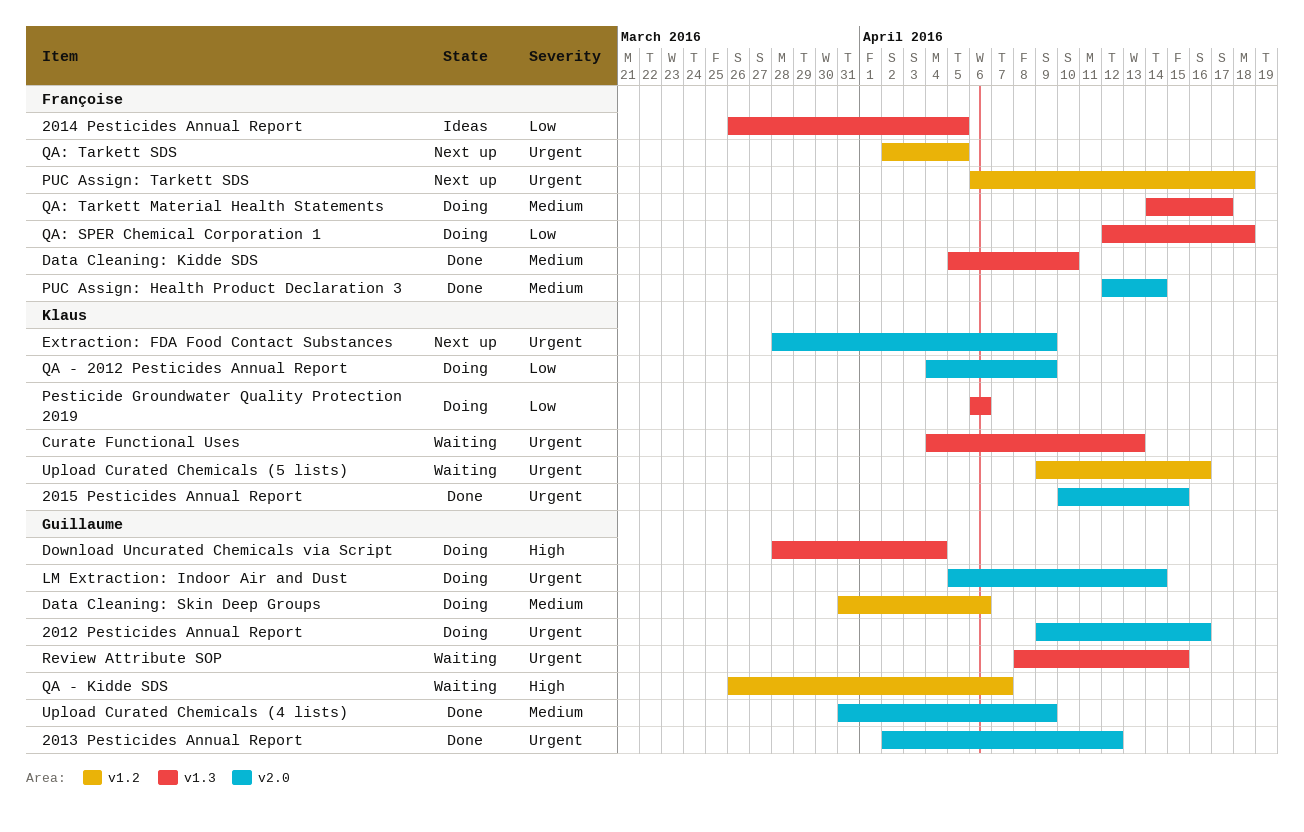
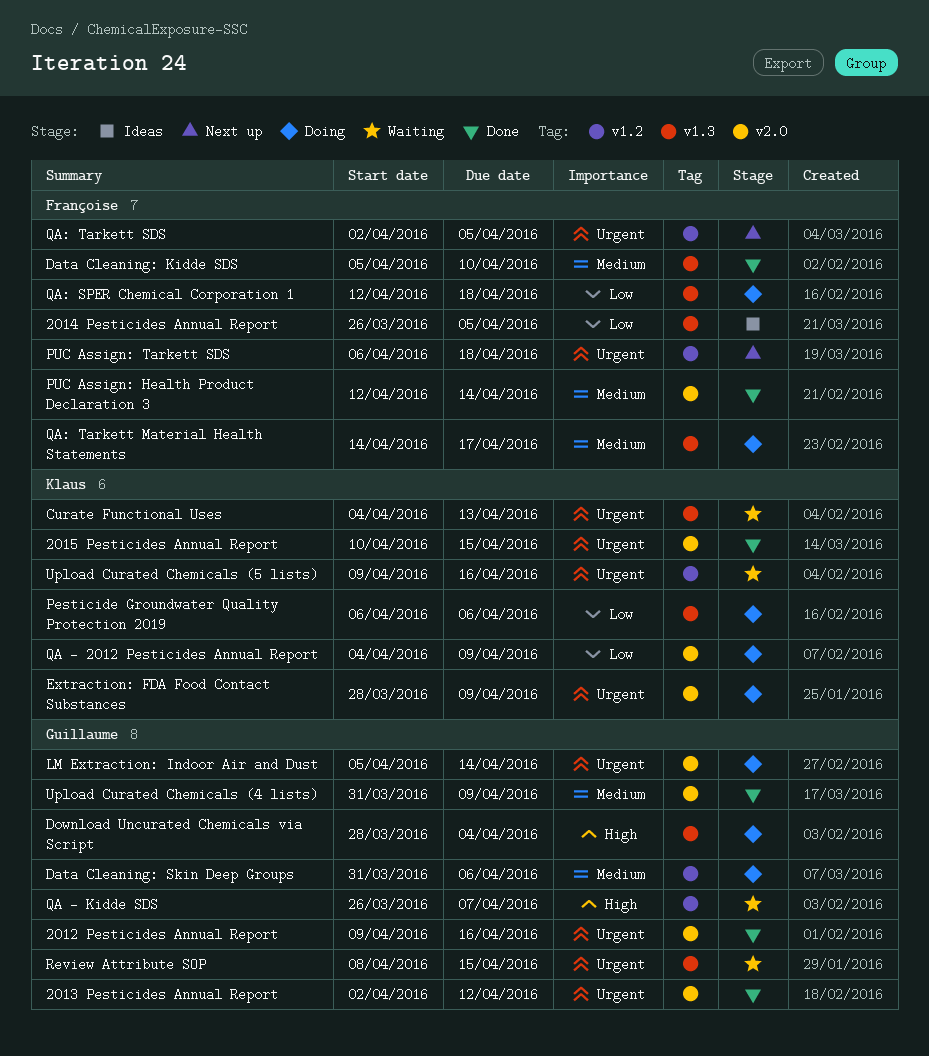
2012 Pesticides Annual Report, status: Doing -> Done
Extraction: FDA Food Contact Substances, status: Next up -> Doing

